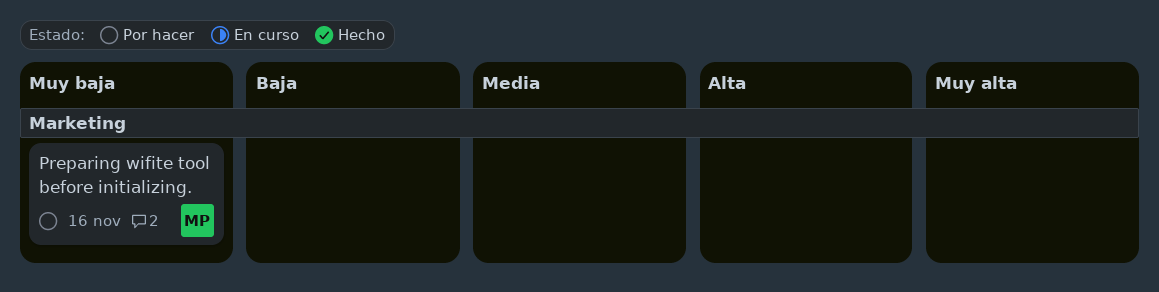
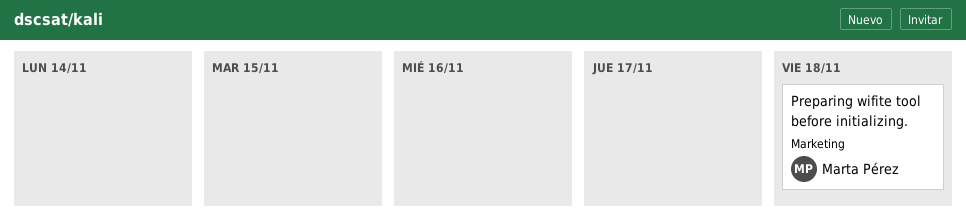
Preparing wifite tool before initializing., due: Nov 16 -> Nov 18

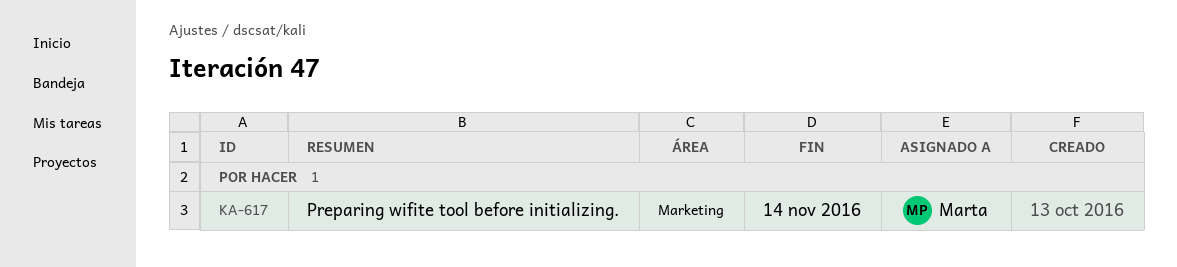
Preparing wifite tool before initializing., due: Nov 18 -> Nov 14

